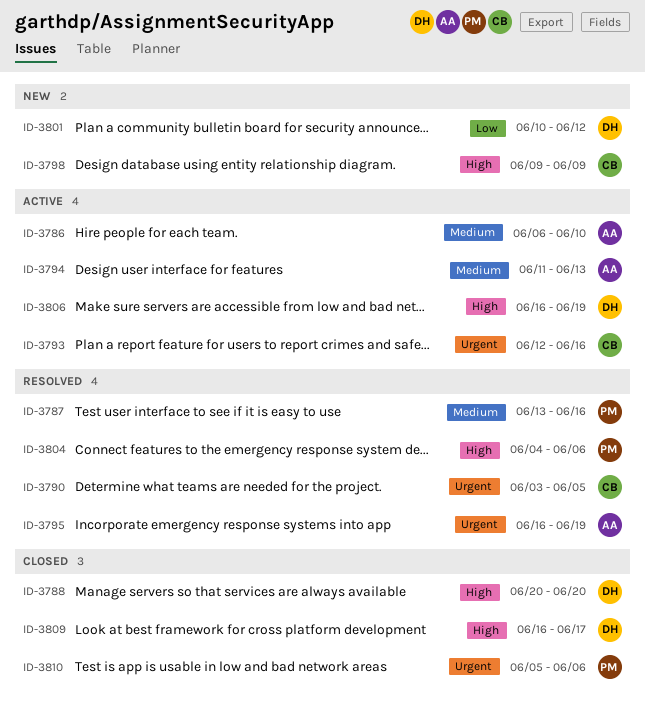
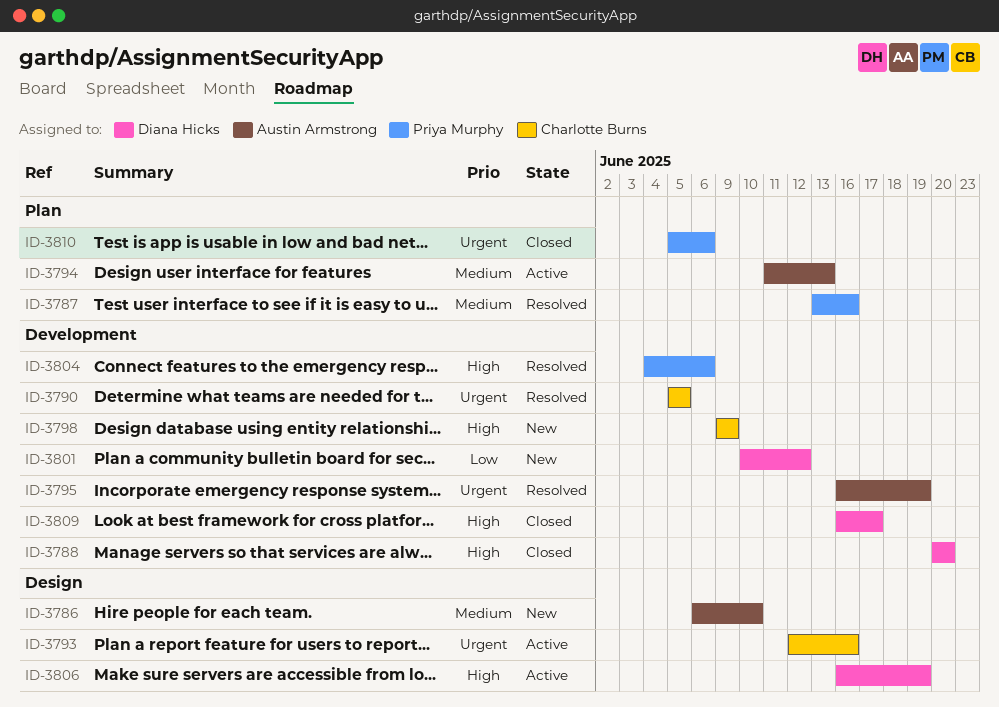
ID-3786, status: Active -> New
ID-3790, start: Jun 3 -> Jun 5

